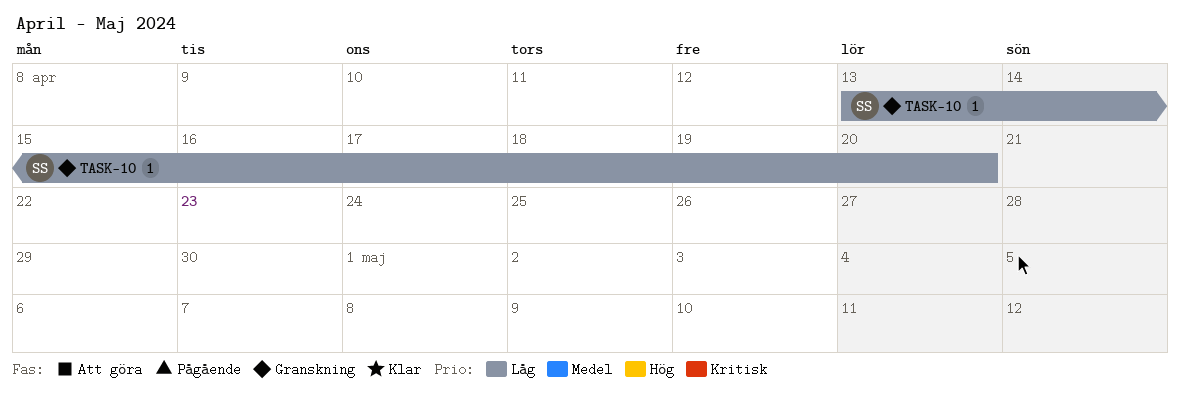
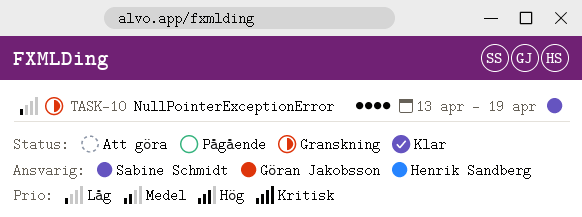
TASK-10, estimate: 1 -> 4
TASK-10, due: Apr 20 -> Apr 19

